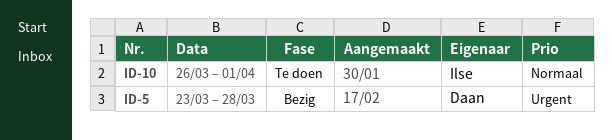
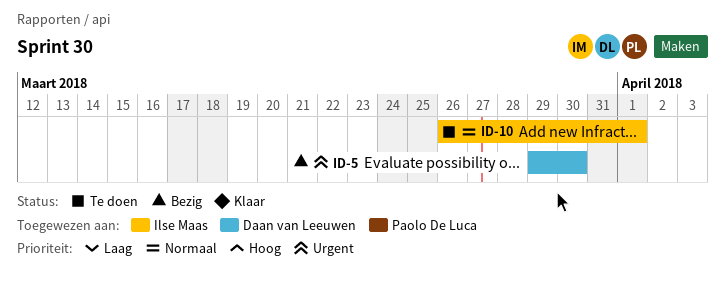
ID-5, start: Mar 23 -> Mar 29
ID-5, due: Mar 28 -> Mar 30

